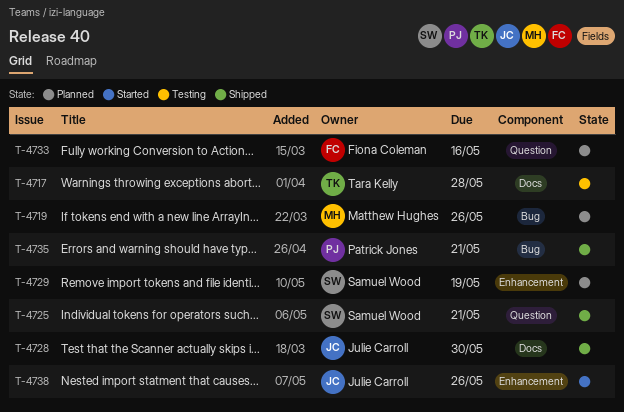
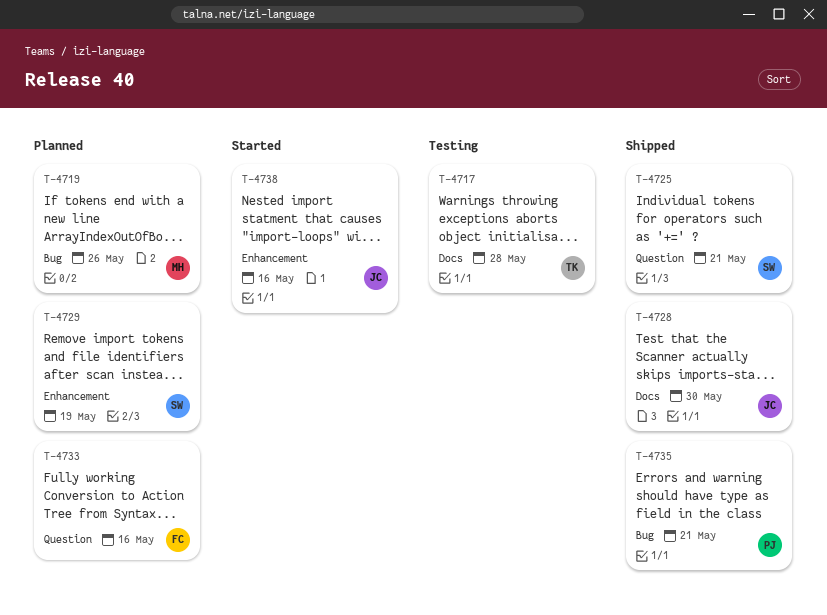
T-4738, due: May 26 -> May 16

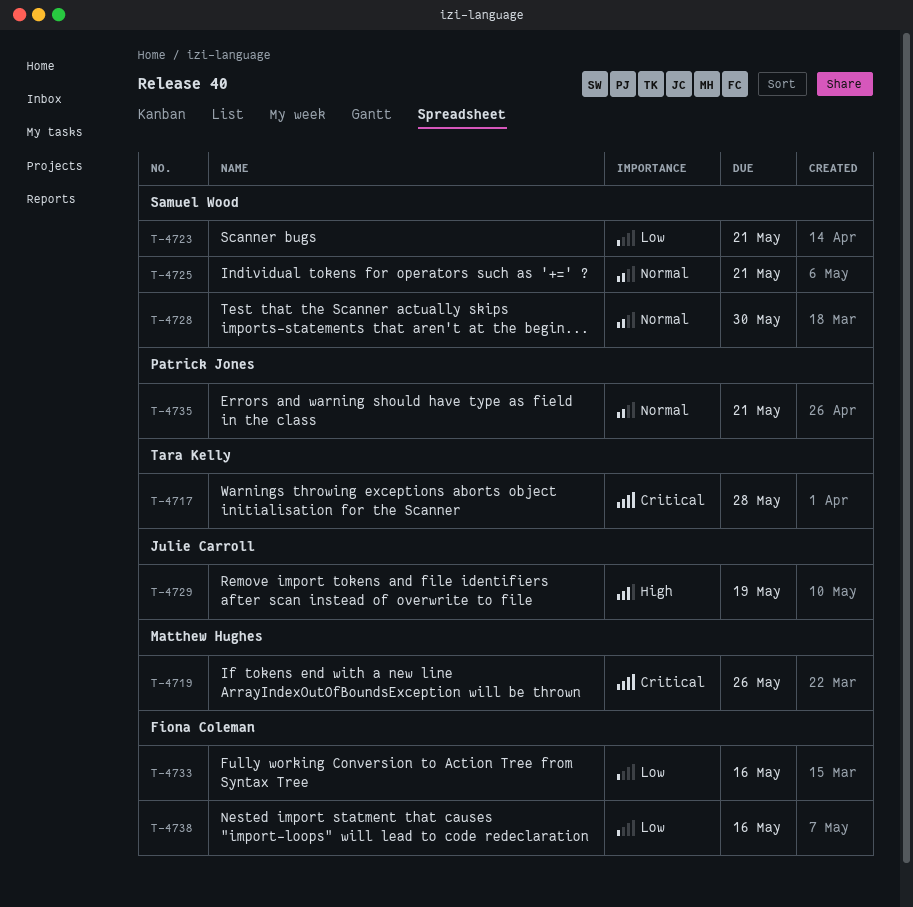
T-4723: none -> present
T-4728, owner: Julie Carroll -> Samuel Wood
T-4729, owner: Samuel Wood -> Julie Carroll
T-4738, owner: Julie Carroll -> Fiona Coleman

